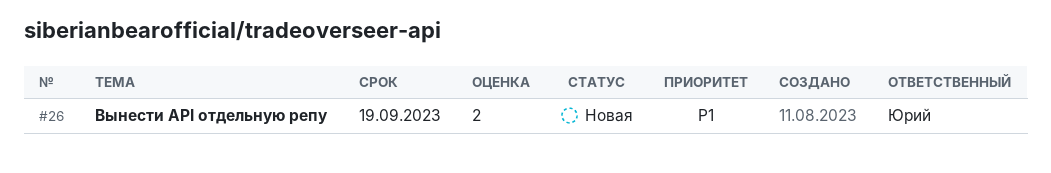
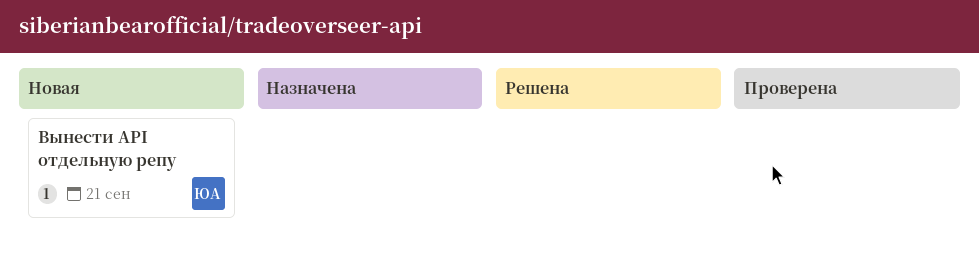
Вынести API отдельную репу, estimate: 2 -> 1
Вынести API отдельную репу, due: Sep 19 -> Sep 21

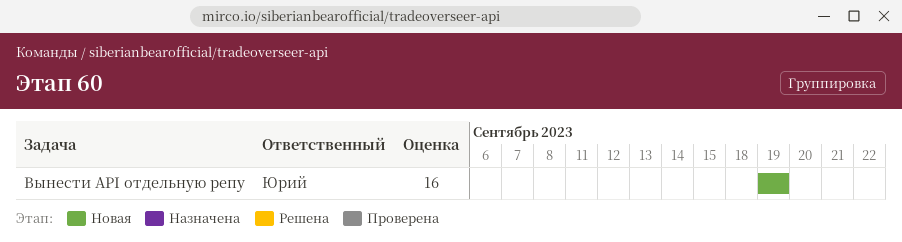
Вынести API отдельную репу, estimate: 1 -> 16
Вынести API отдельную репу, due: Sep 21 -> Sep 19

